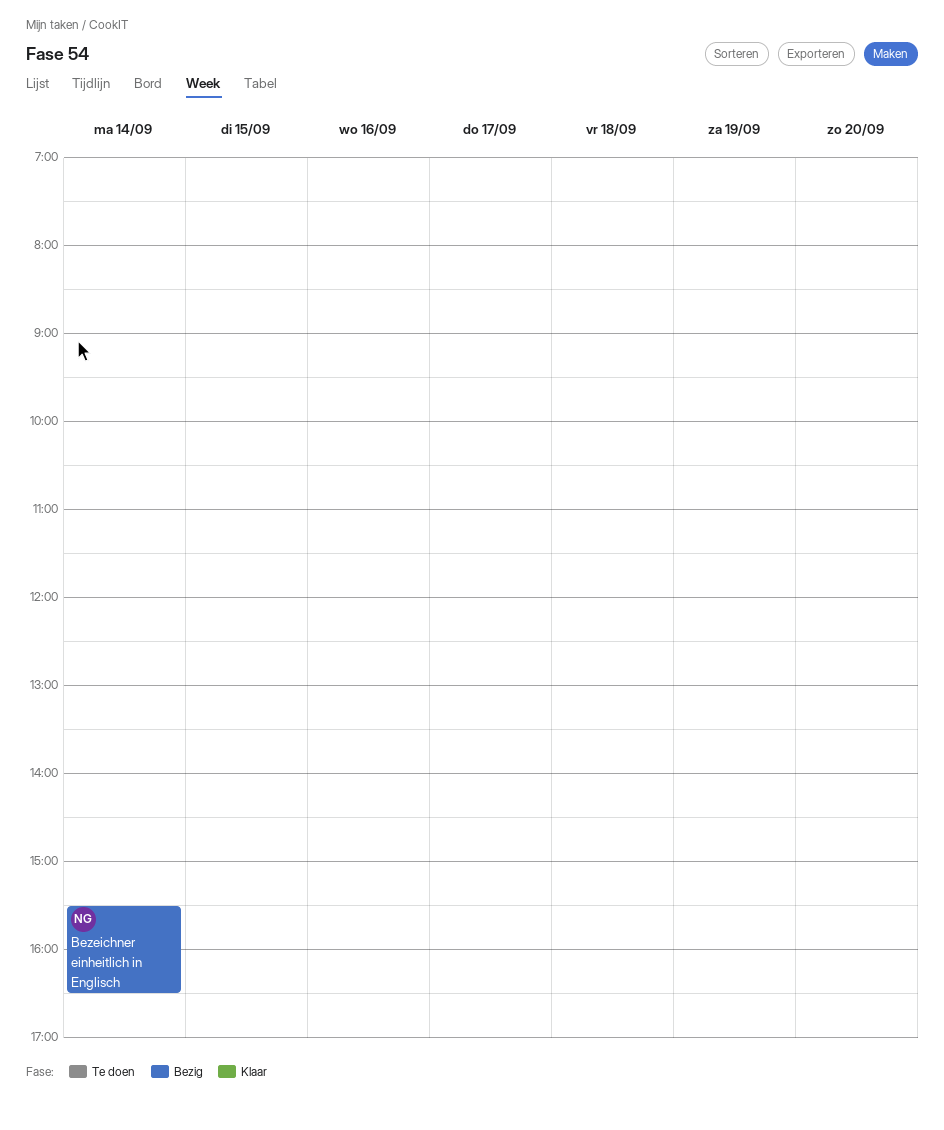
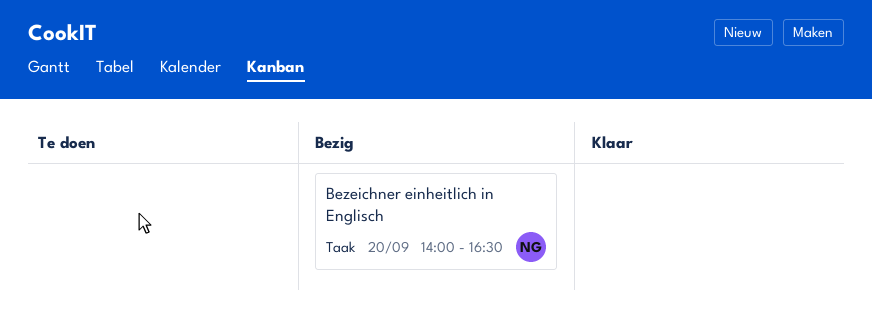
Bezeichner einheitlich in Englisch, day: Sep 14 -> Sep 20
Bezeichner einheitlich in Englisch, begins: 15:30 -> 14:00

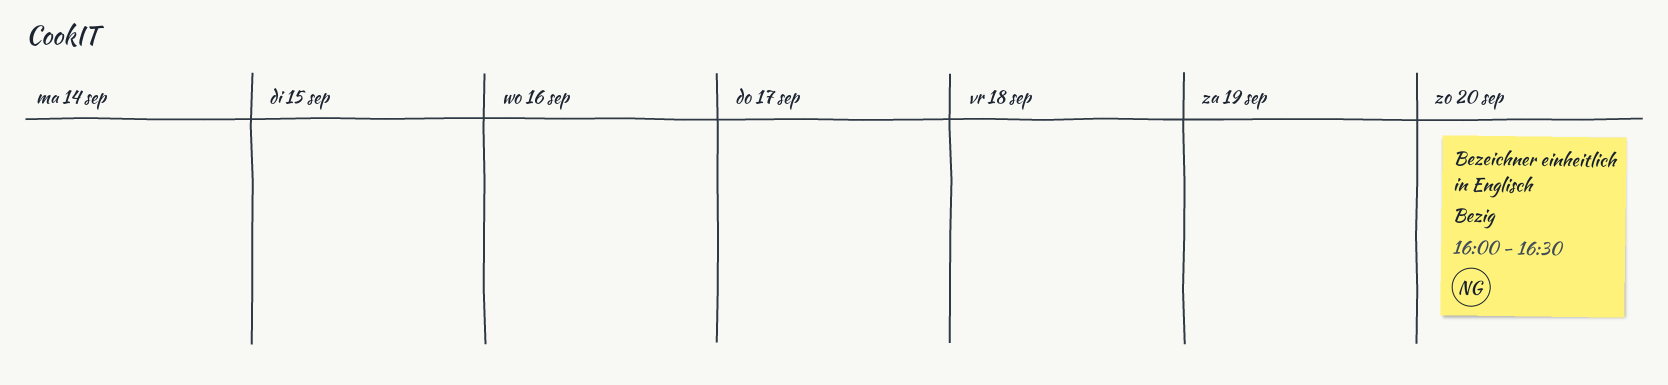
Bezeichner einheitlich in Englisch, begins: 14:00 -> 16:00

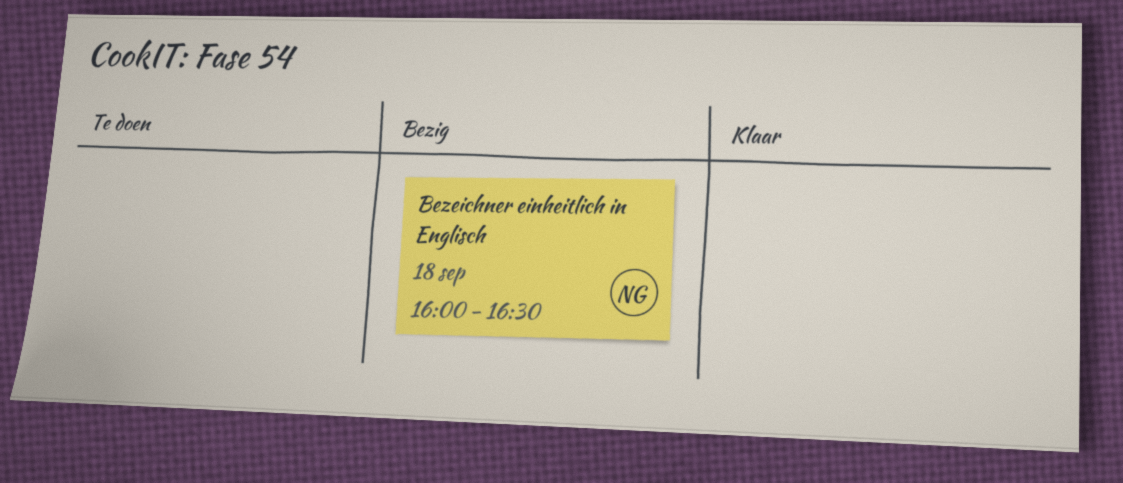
Bezeichner einheitlich in Englisch, day: Sep 20 -> Sep 18

